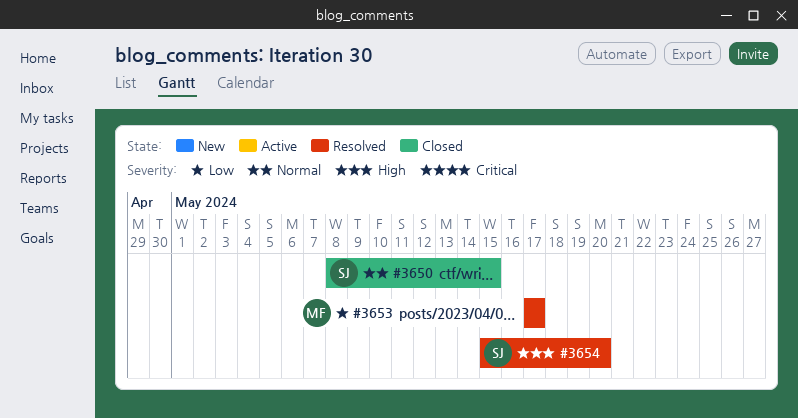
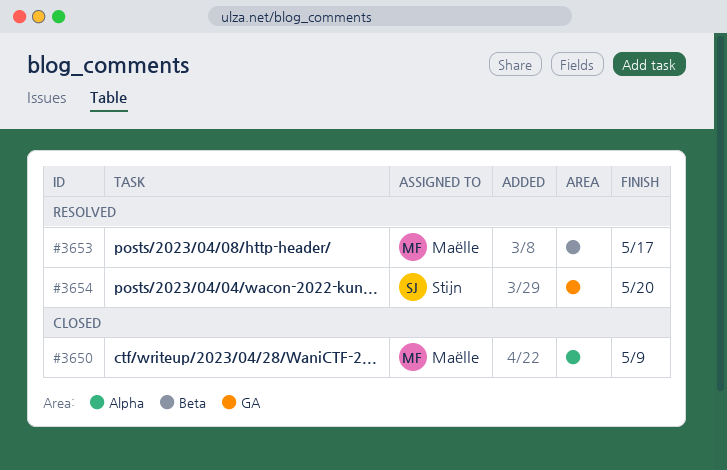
#3650, owner: Stijn -> Maëlle
#3650, due: May 15 -> May 9

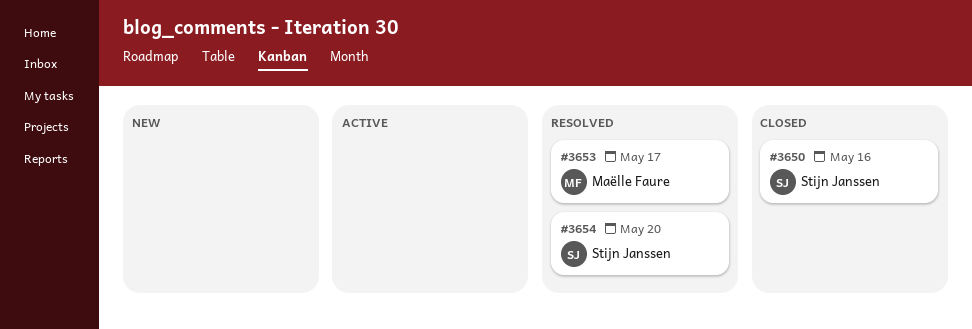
#3650, owner: Maëlle Faure -> Stijn Janssen
#3650, due: May 9 -> May 16

